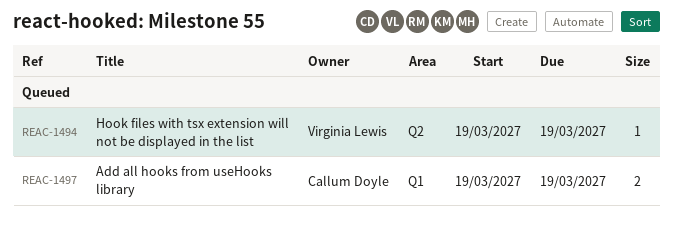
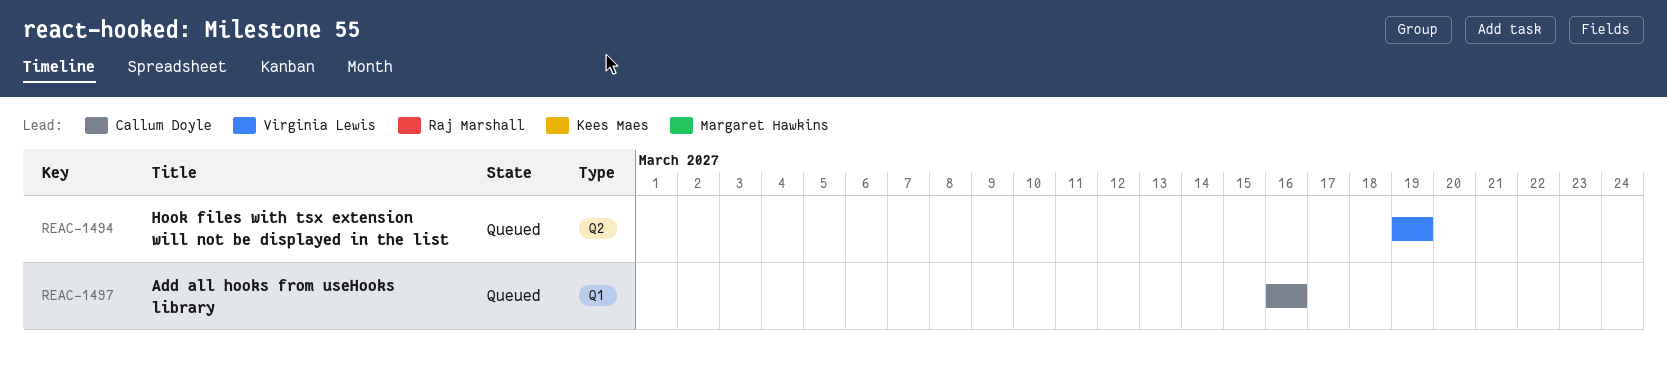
REAC-1497, start: Mar 19 -> Mar 16
REAC-1497, due: Mar 19 -> Mar 16

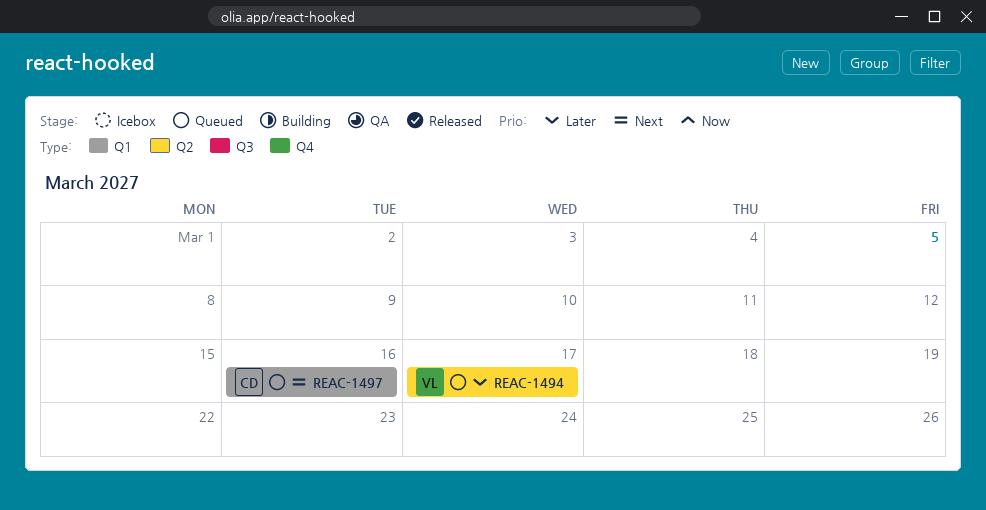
REAC-1494, start: Mar 19 -> Mar 17
REAC-1494, due: Mar 19 -> Mar 17

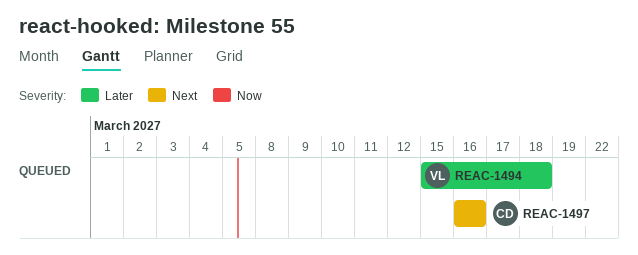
REAC-1494, start: Mar 17 -> Mar 15
REAC-1494, due: Mar 17 -> Mar 18

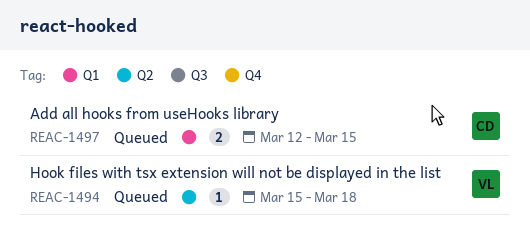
REAC-1497, start: Mar 16 -> Mar 12
REAC-1497, due: Mar 16 -> Mar 15

